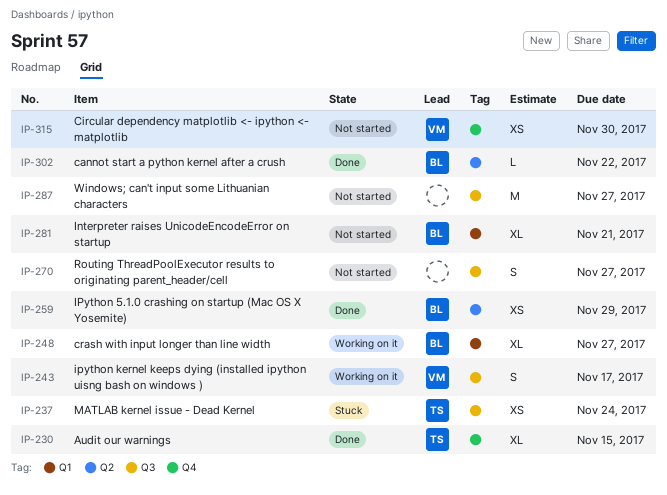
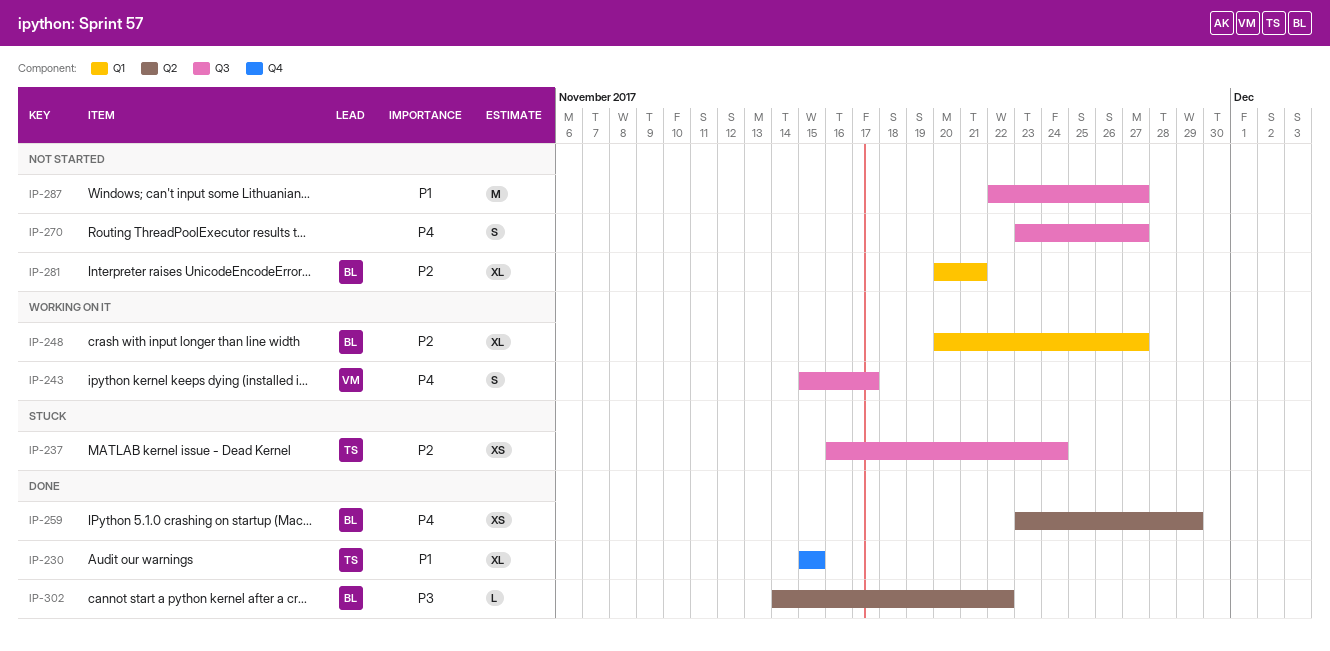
IP-315: present -> none

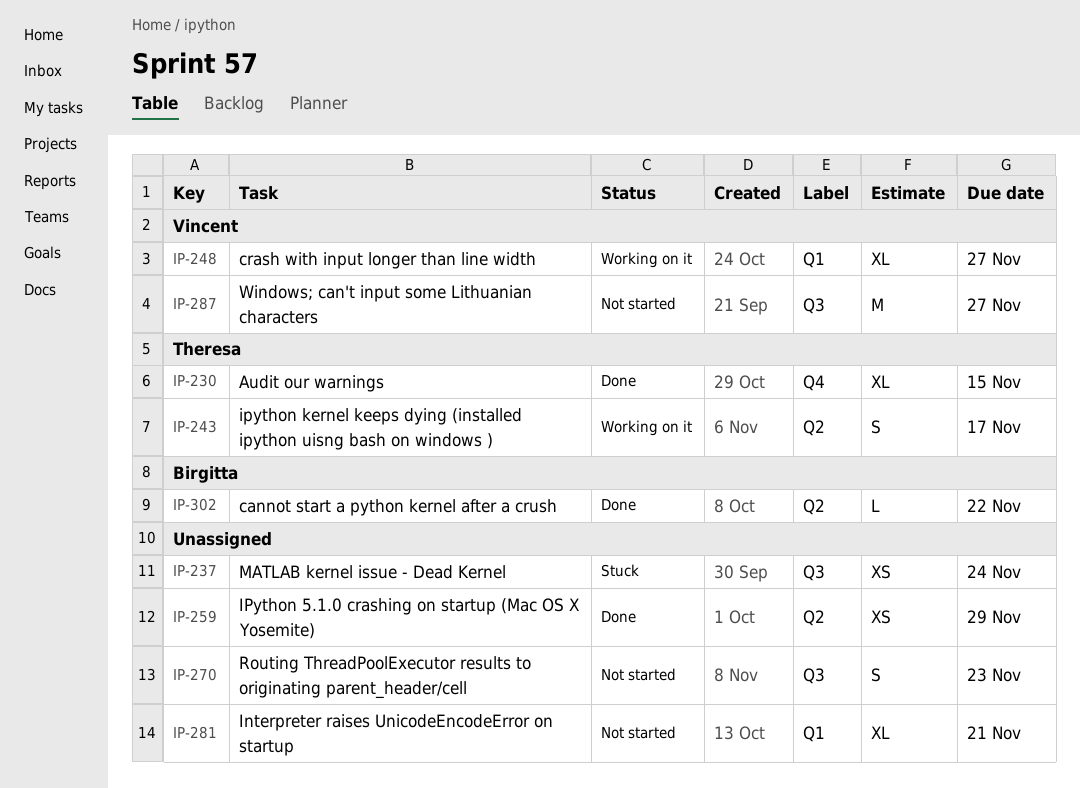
IP-237, owner: Theresa -> none
IP-243, owner: Vincent -> Theresa
IP-243, label: Q3 -> Q2
IP-248, owner: Birgitta -> Vincent
IP-259, owner: Birgitta -> none
IP-270, due: Nov 27 -> Nov 23
IP-281, owner: Birgitta -> none
IP-287, owner: none -> Vincent

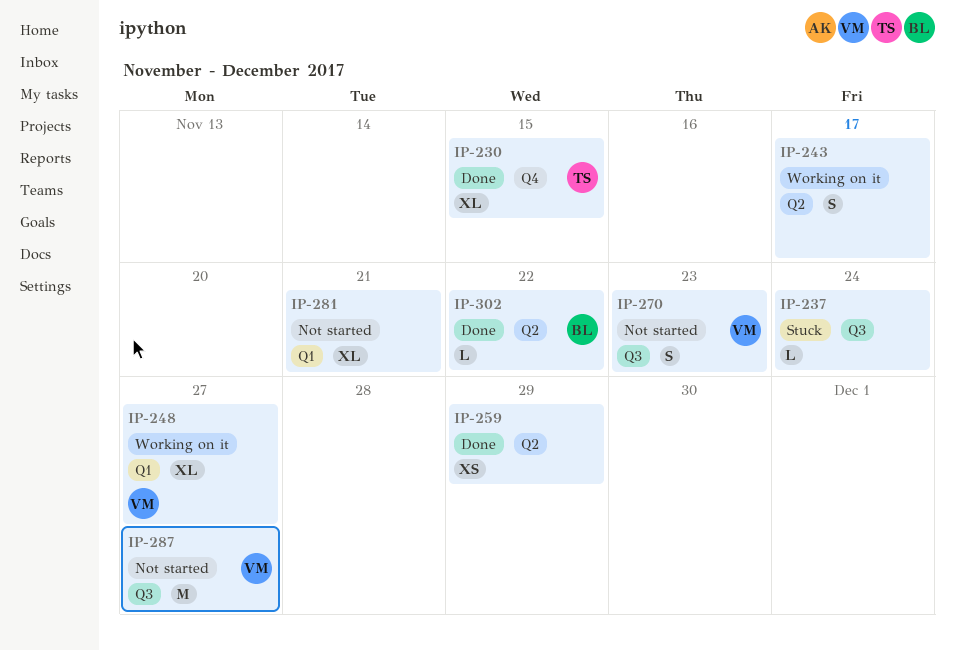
IP-237, estimate: XS -> L
IP-243, owner: Theresa -> none
IP-270, owner: none -> Vincent

